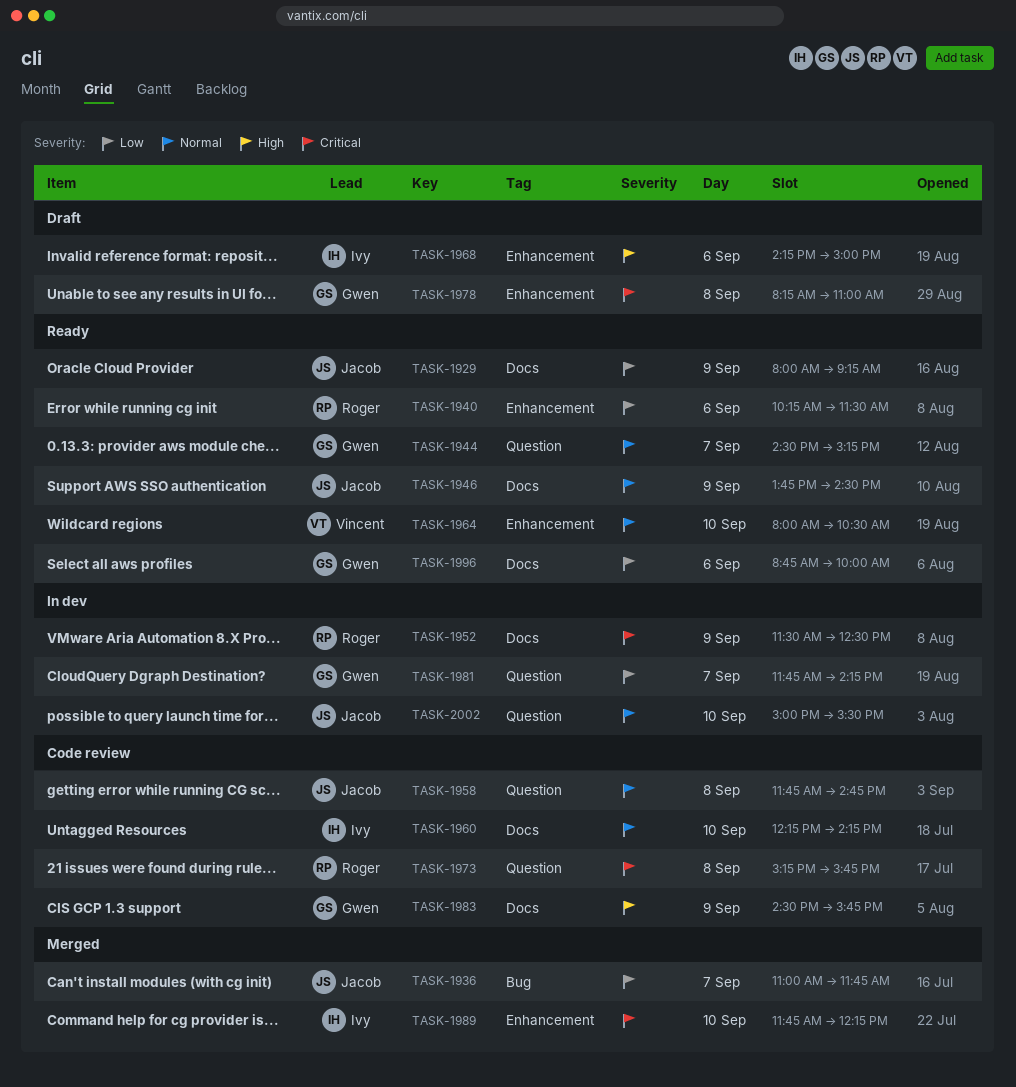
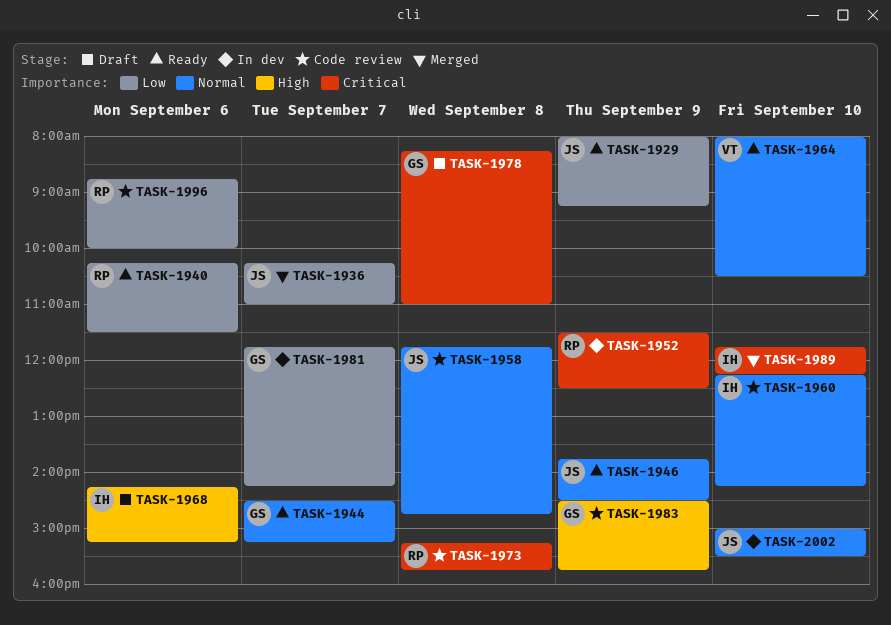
TASK-1936, begins: 11:00 -> 10:15
TASK-1936, ends: 11:45 -> 11:00
TASK-1968, ends: 15:00 -> 15:15
TASK-1996, status: Ready -> Code review
TASK-1996, owner: Gwen -> Roger

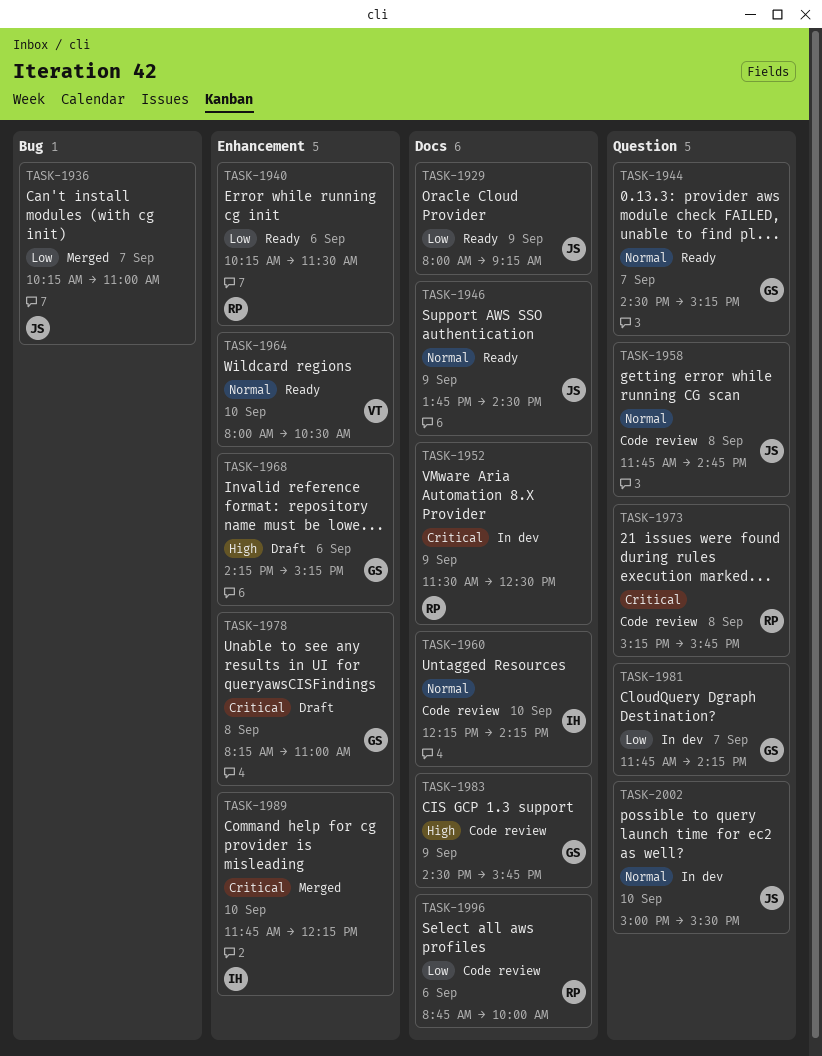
TASK-1968, owner: IH -> GS

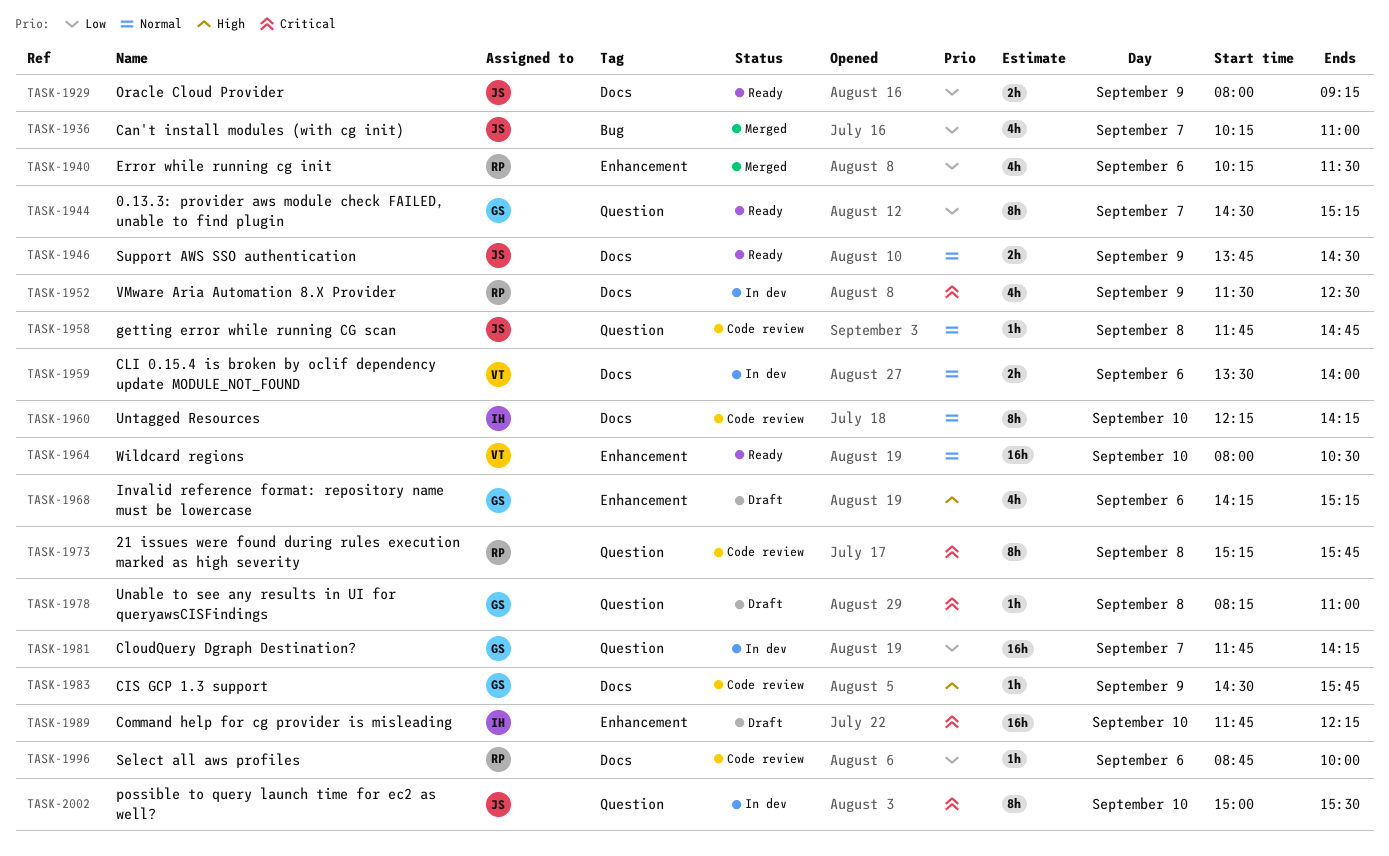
TASK-1940, status: Ready -> Merged
TASK-1944, priority: Normal -> Low
TASK-1959: none -> present
TASK-1978, label: Enhancement -> Question
TASK-1989, status: Merged -> Draft
TASK-2002, priority: Normal -> Critical

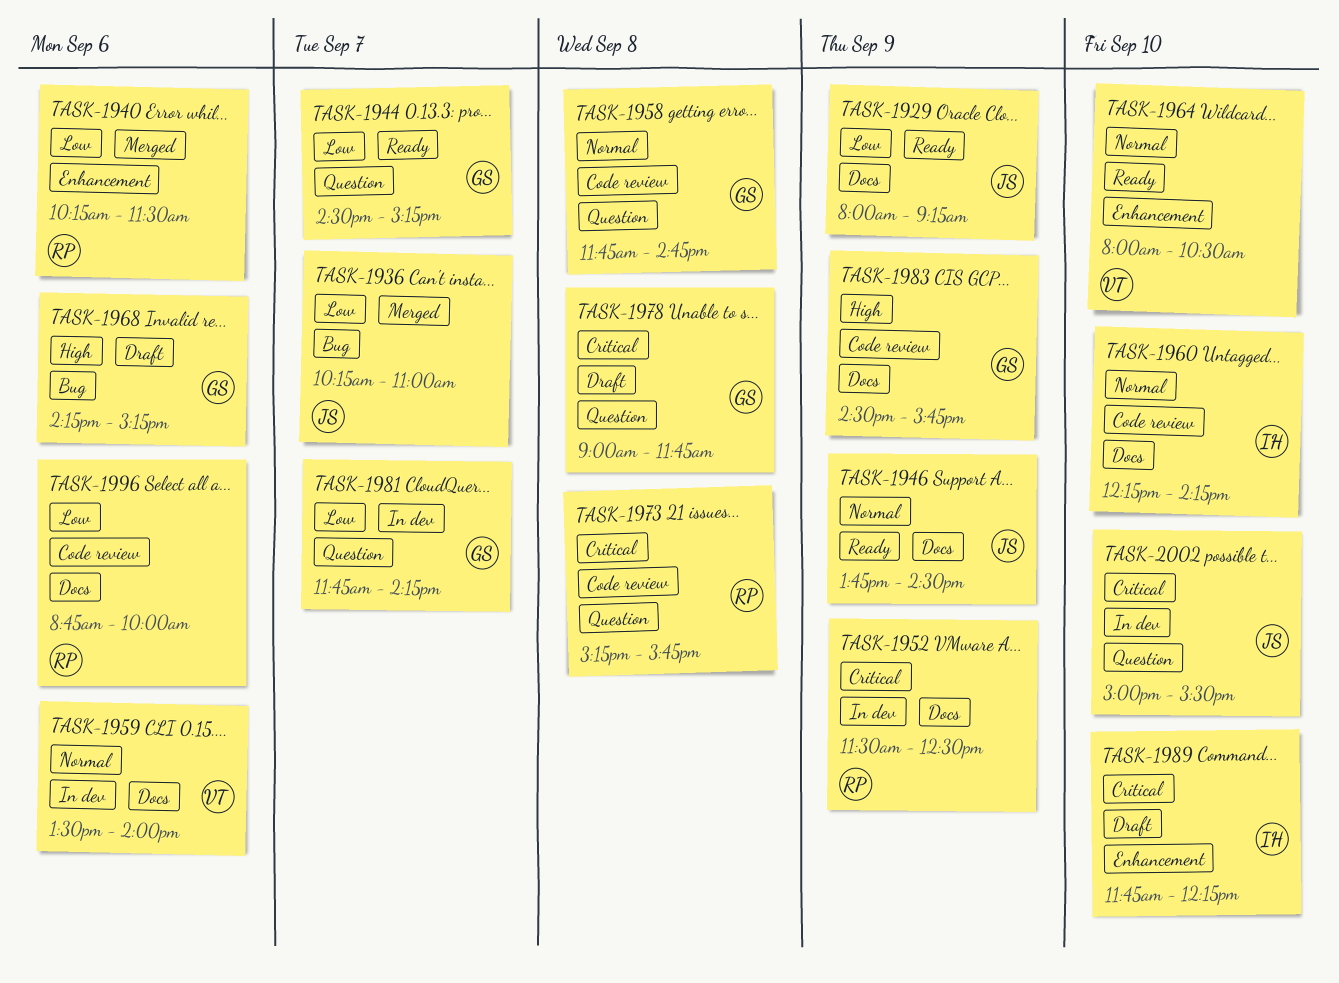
TASK-1958, owner: JS -> GS
TASK-1968, label: Enhancement -> Bug
TASK-1978, begins: 08:15 -> 09:00
TASK-1978, ends: 11:00 -> 11:45

